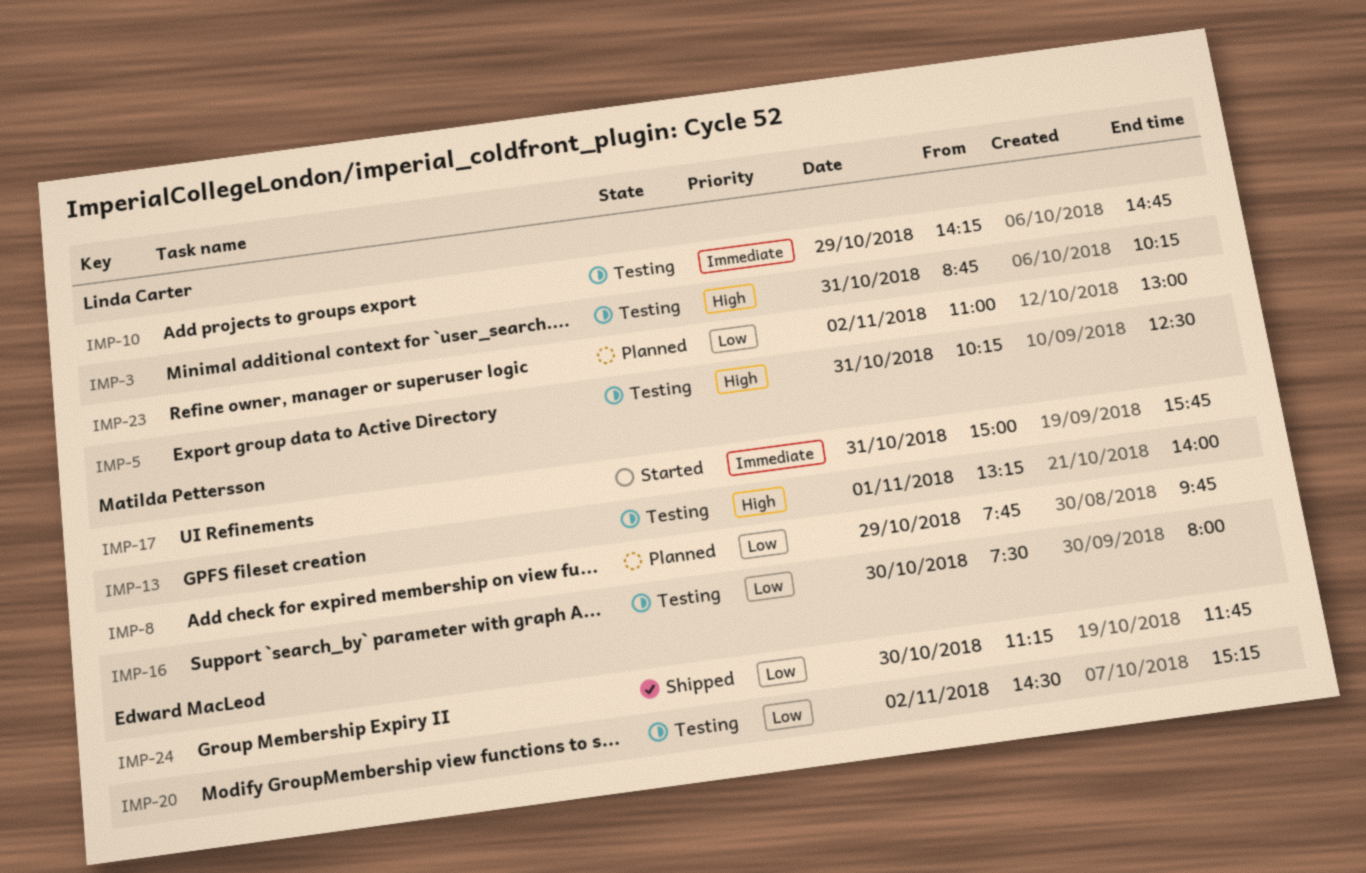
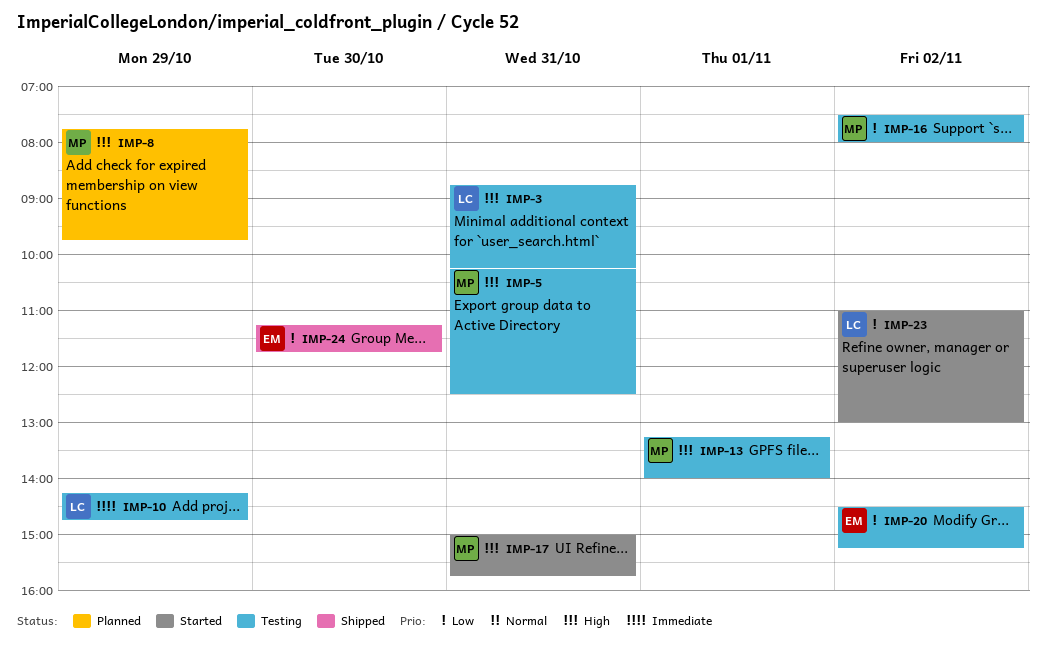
IMP-5, owner: Linda Carter -> Matilda Pettersson
IMP-8, priority: Low -> High
IMP-16, day: Oct 30 -> Nov 2
IMP-17, priority: Immediate -> High
IMP-23, status: Planned -> Started

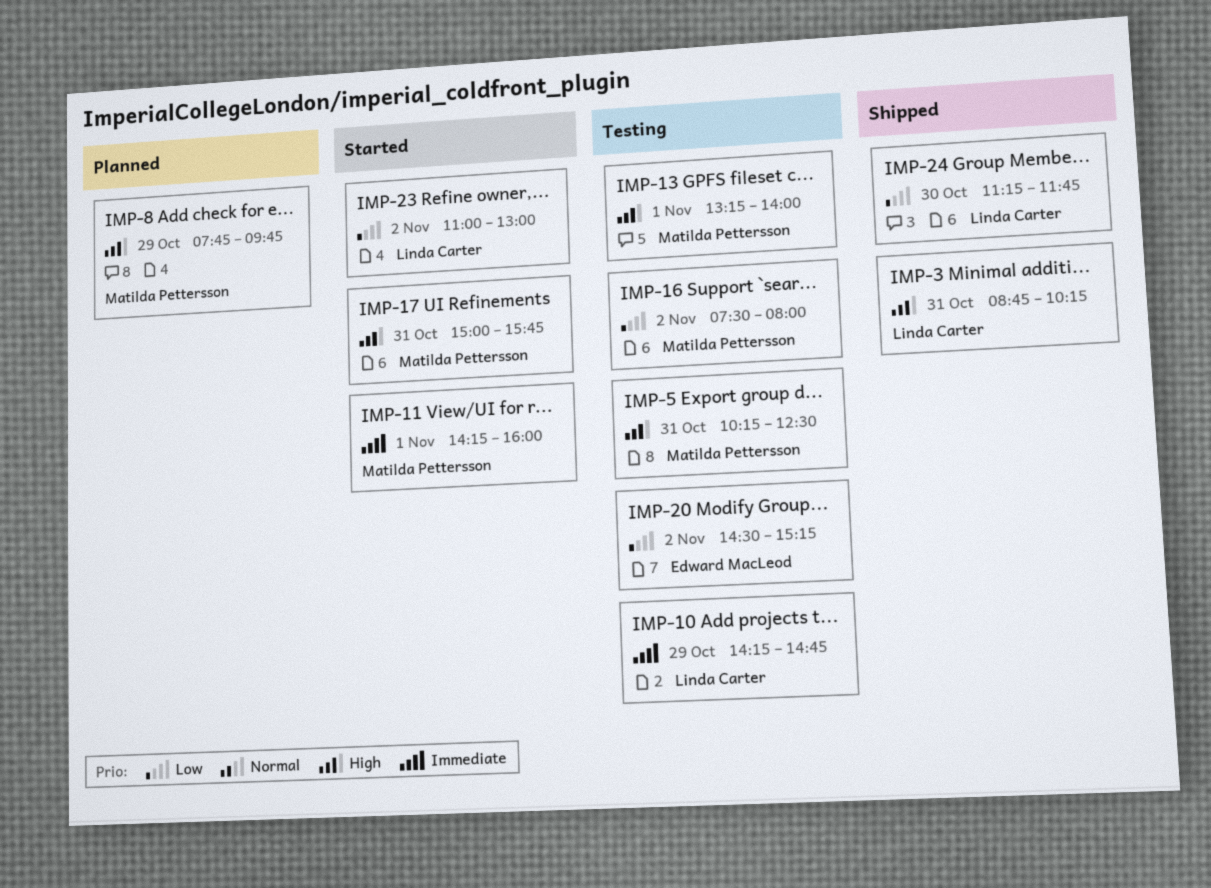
IMP-3, status: Testing -> Shipped
IMP-11: none -> present
IMP-24, owner: Edward MacLeod -> Linda Carter

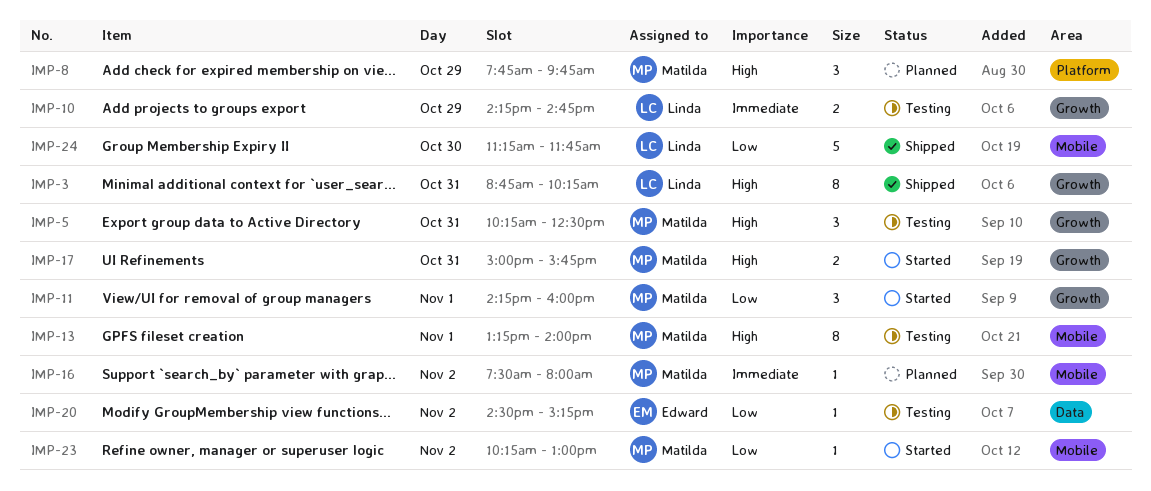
IMP-11, priority: Immediate -> Low
IMP-16, status: Testing -> Planned
IMP-16, priority: Low -> Immediate
IMP-23, owner: Linda Carter -> Matilda Pettersson
IMP-23, begins: 11:00 -> 10:15

